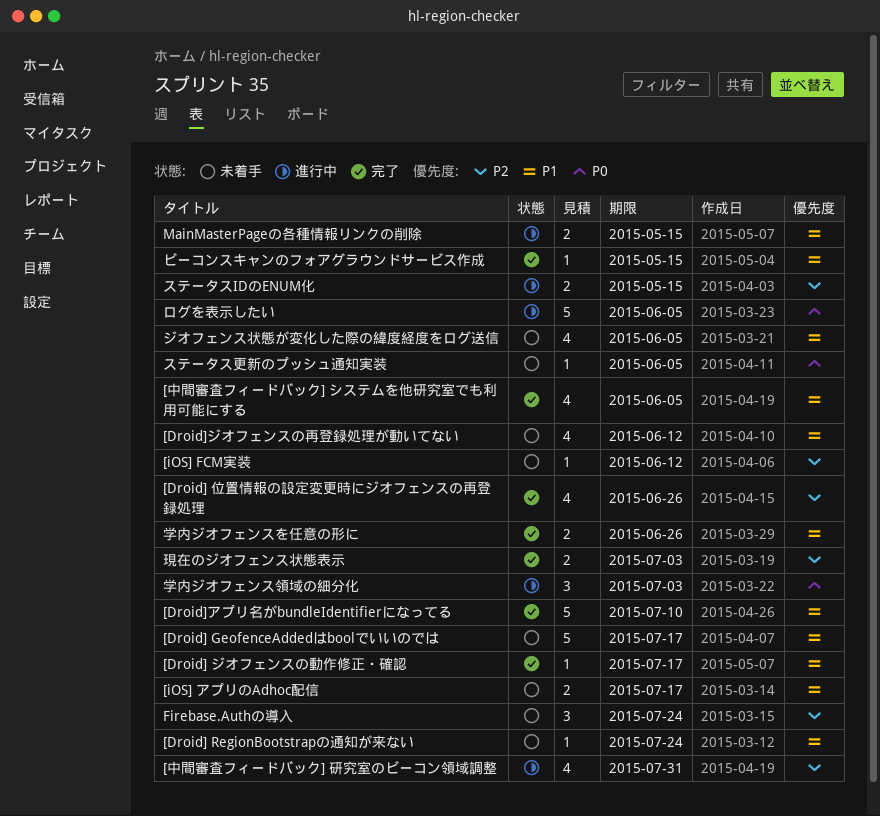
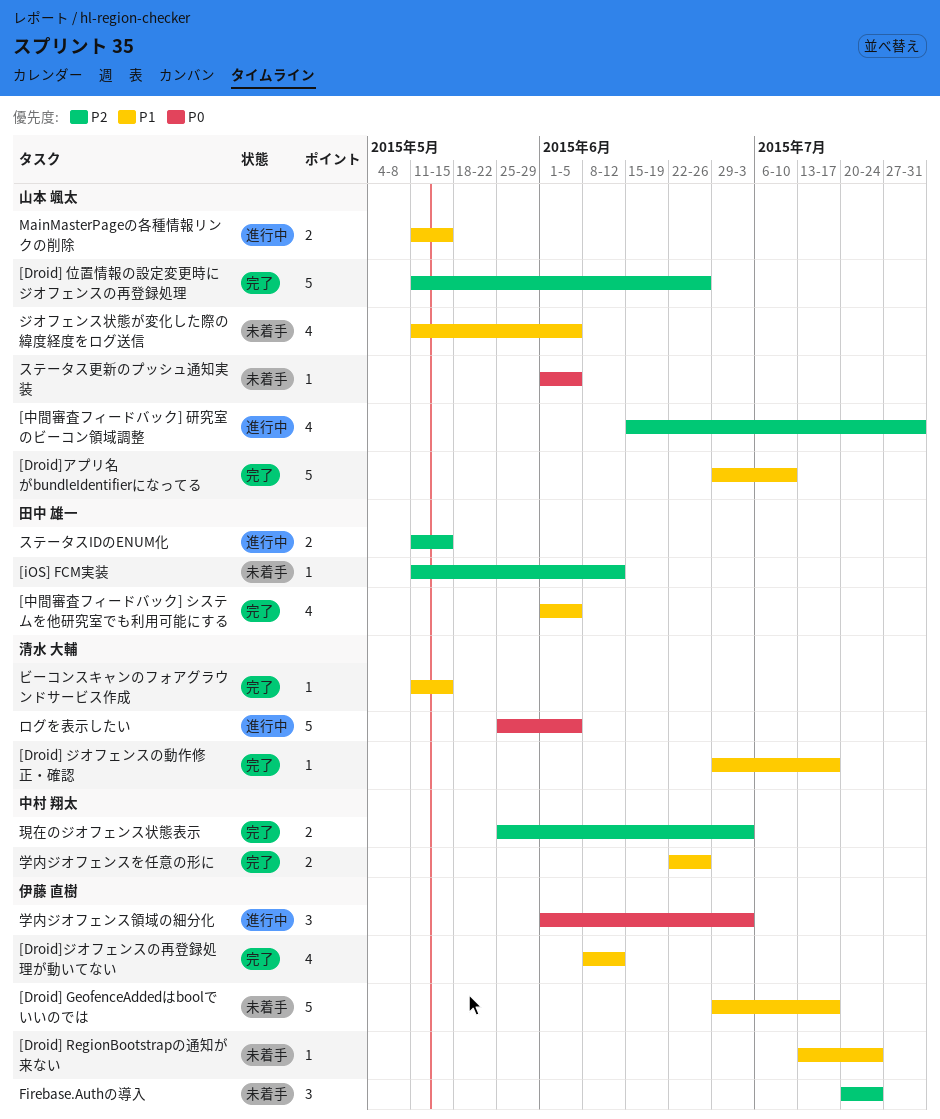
[Droid] 位置情報の設定変更時にジオフェンスの再登録処理, estimate: 4 -> 5
[Droid]ジオフェンスの再登録処理が動いてない, status: 未着手 -> 完了
[iOS] アプリのAdhoc配信: present -> none

